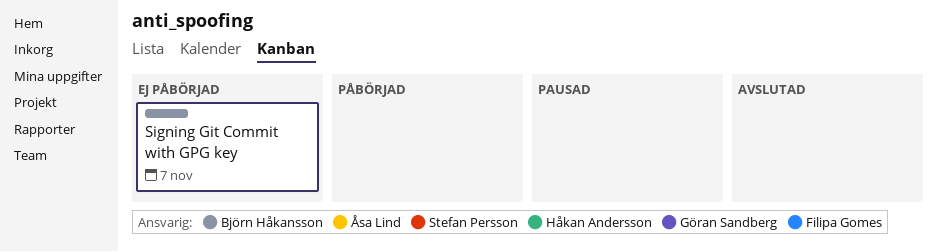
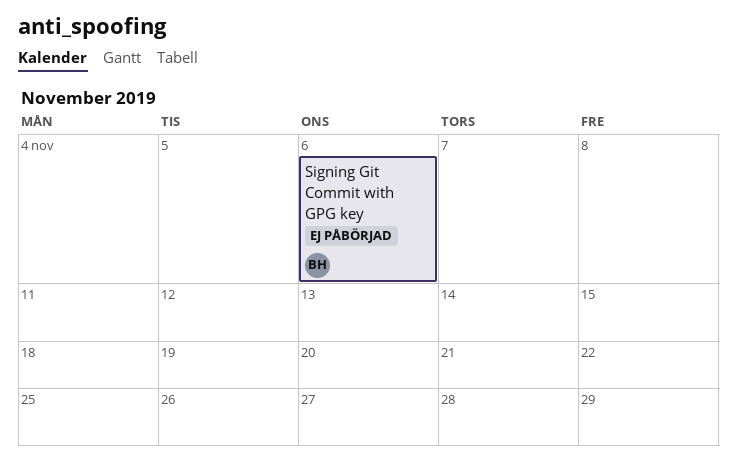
Signing Git Commit with GPG key, due: Nov 7 -> Nov 6

